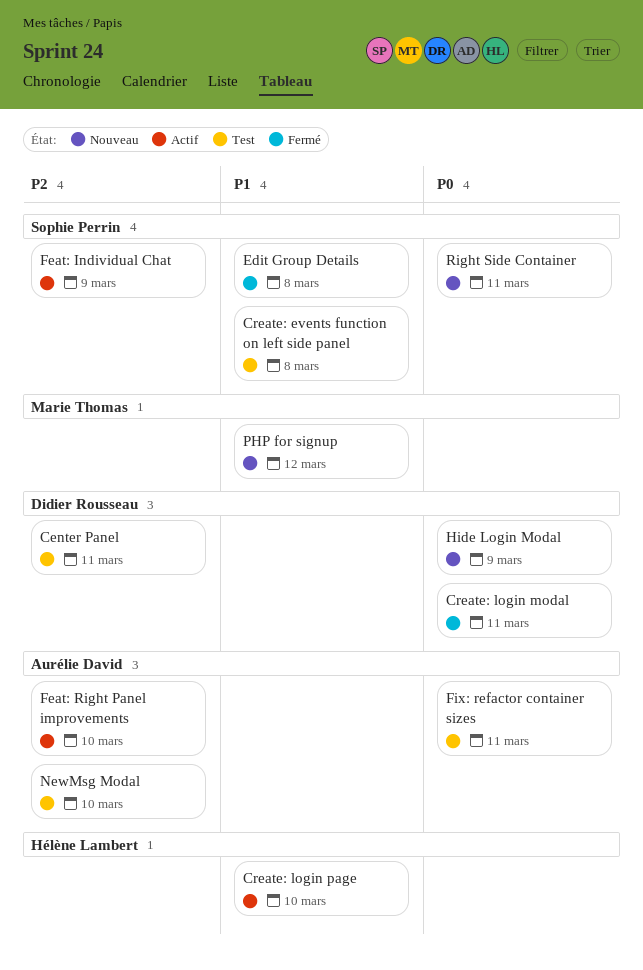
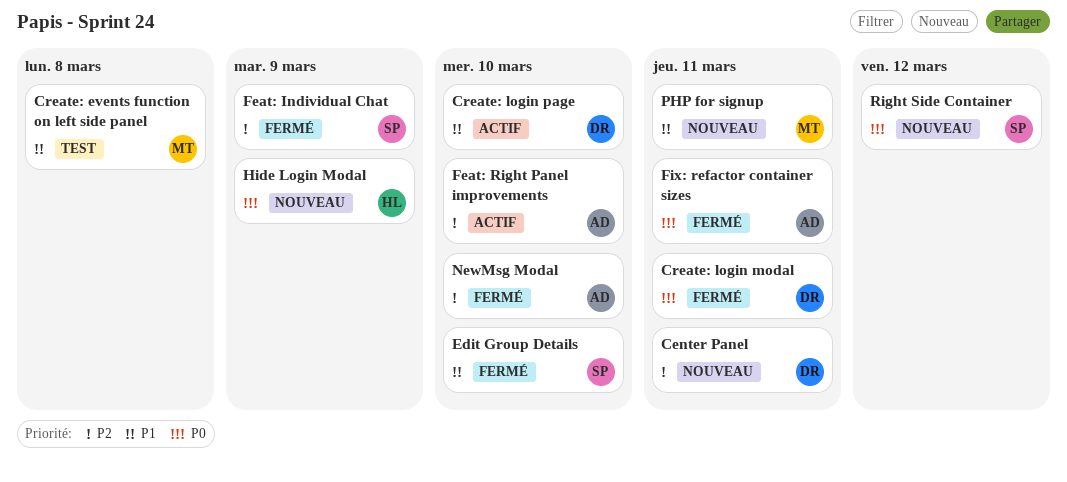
Center Panel, status: Test -> Nouveau
Create: events function on left side panel, owner: Sophie Perrin -> Marie Thomas
Create: login page, owner: Hélène Lambert -> Didier Rousseau
Edit Group Details, due: Mar 8 -> Mar 10
Feat: Individual Chat, status: Actif -> Fermé
Fix: refactor container sizes, status: Test -> Fermé
Hide Login Modal, owner: Didier Rousseau -> Hélène Lambert
NewMsg Modal, status: Test -> Fermé
PHP for signup, due: Mar 12 -> Mar 11
Right Side Container, due: Mar 11 -> Mar 12

